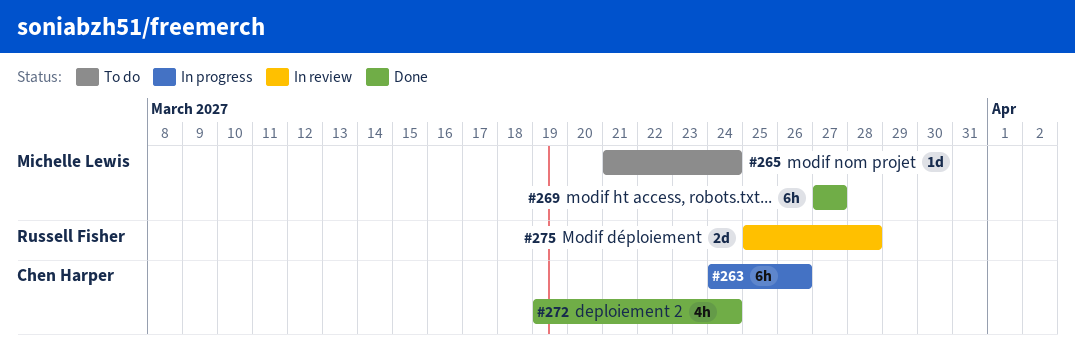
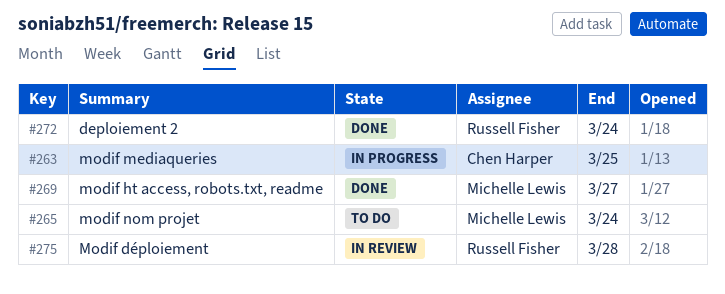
#263, due: Mar 26 -> Mar 25
#272, owner: Chen Harper -> Russell Fisher

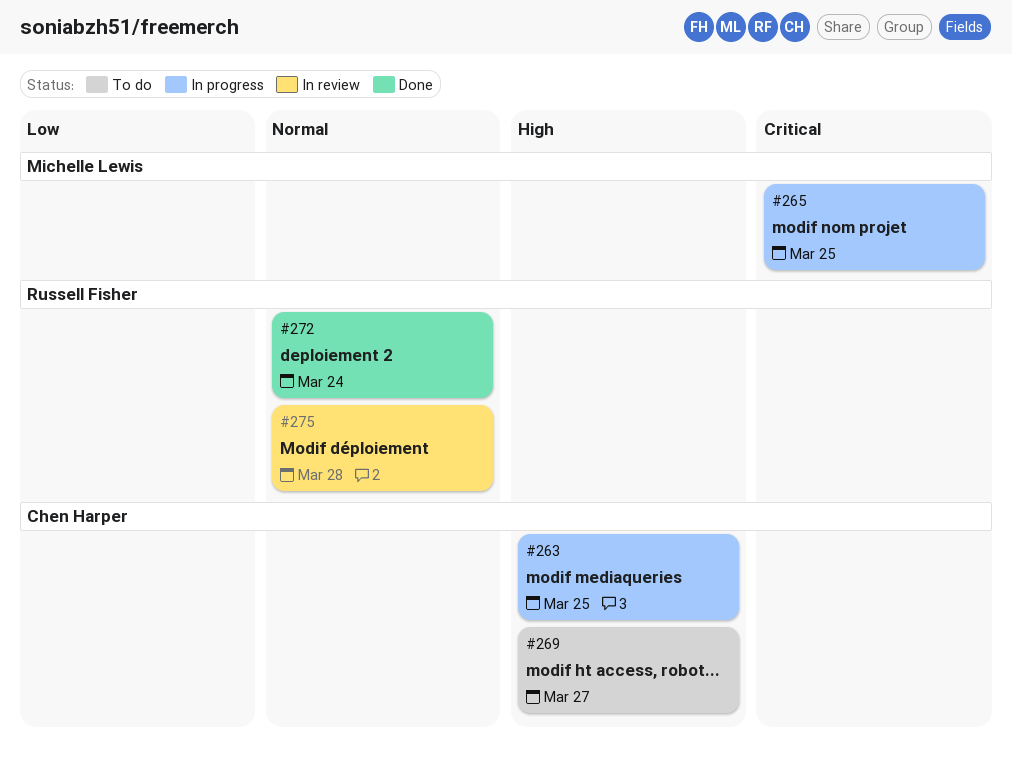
#265, status: To do -> In progress
#265, due: Mar 24 -> Mar 25
#269, status: Done -> To do
#269, owner: Michelle Lewis -> Chen Harper

